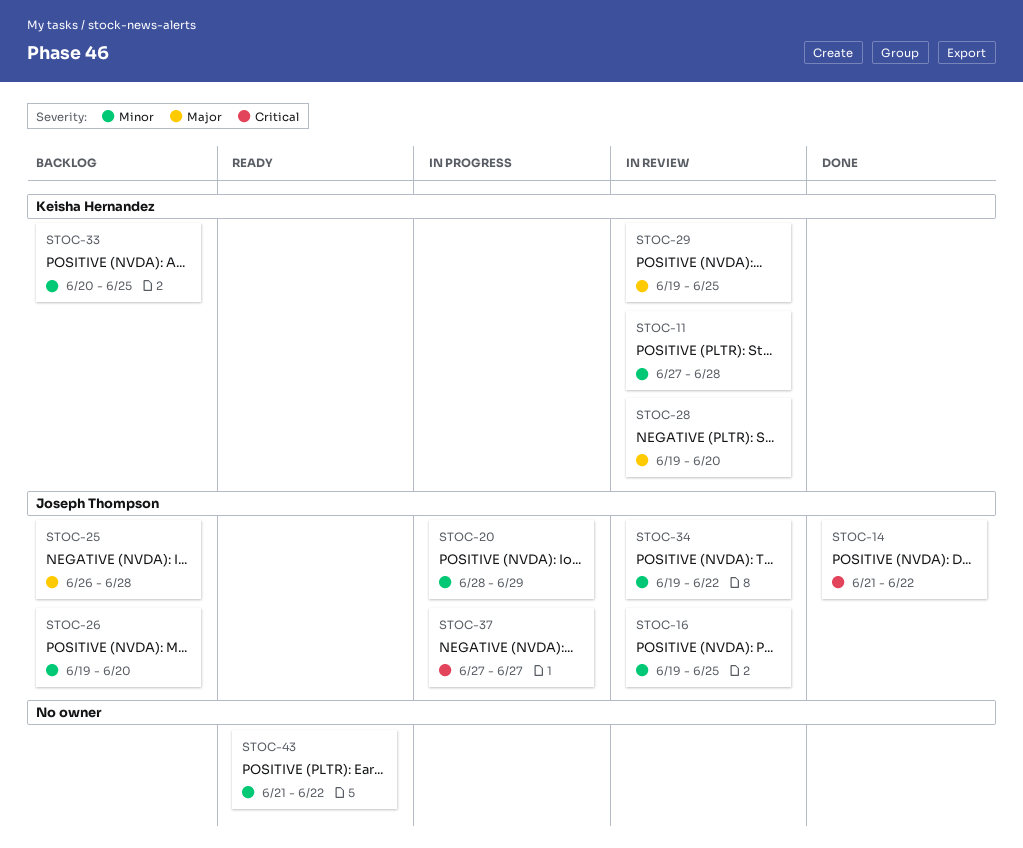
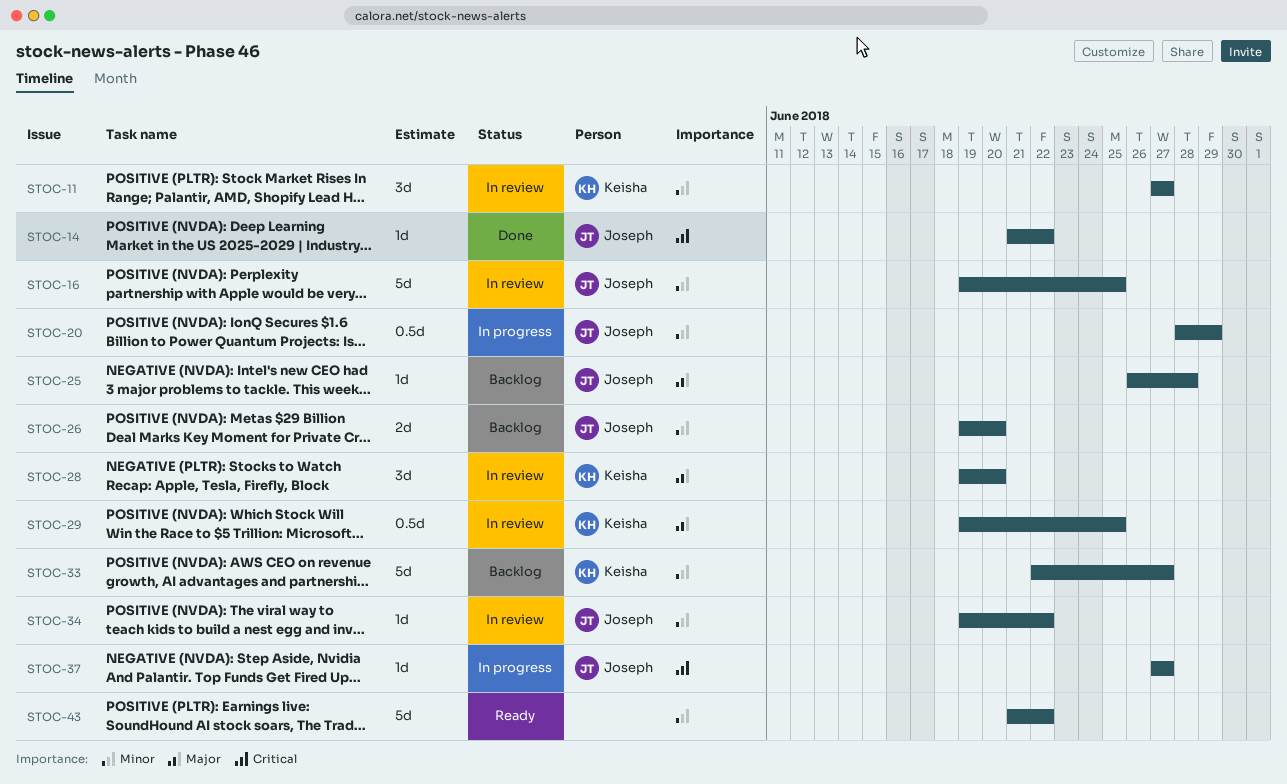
STOC-11, due: Jun 28 -> Jun 27
STOC-33, start: Jun 20 -> Jun 22
STOC-33, due: Jun 25 -> Jun 27

